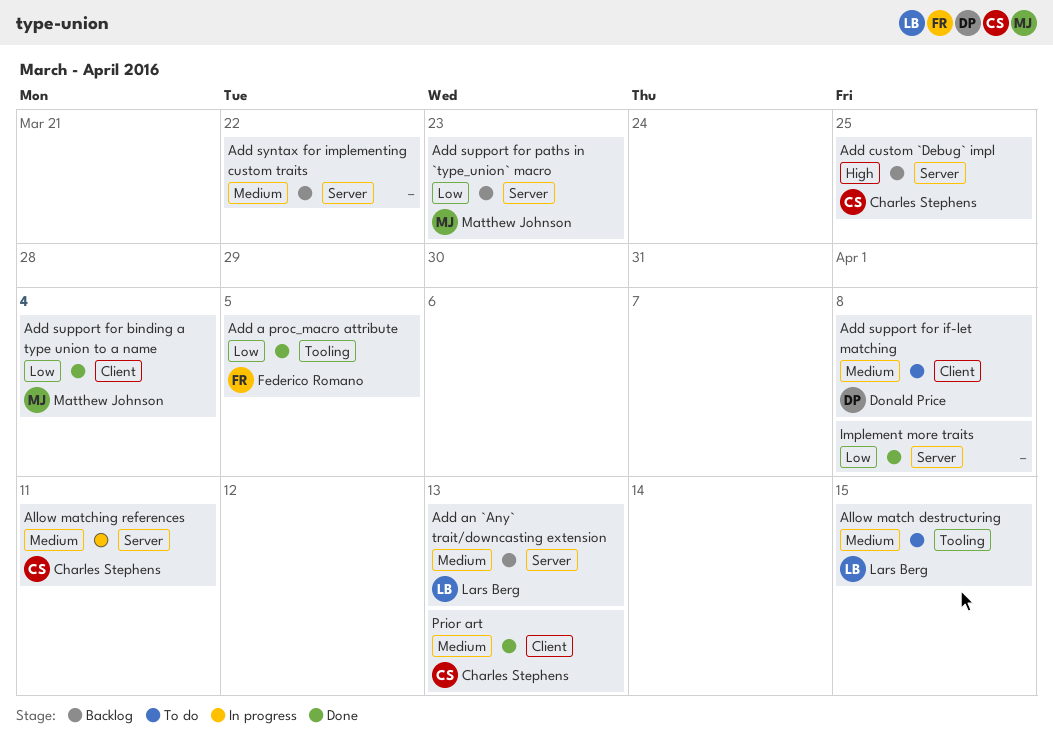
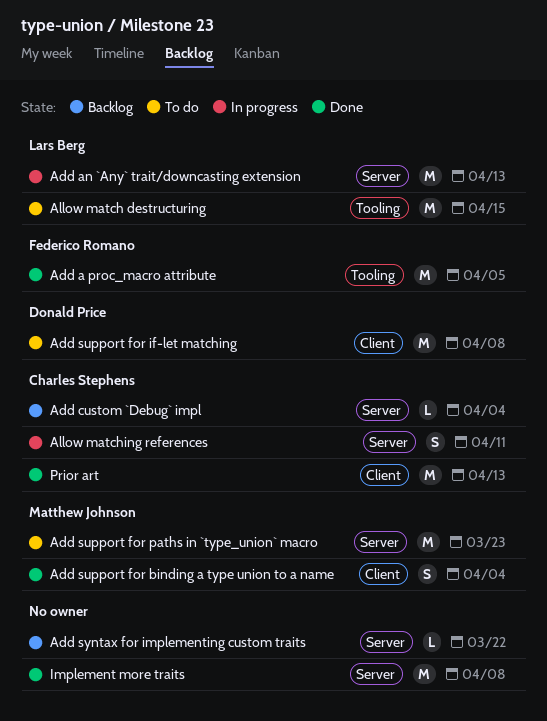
Add an `Any` trait/downcasting extension, status: Backlog -> In progress
Add custom `Debug` impl, due: Mar 25 -> Apr 4
Add support for paths in `type_union` macro, status: Backlog -> To do

